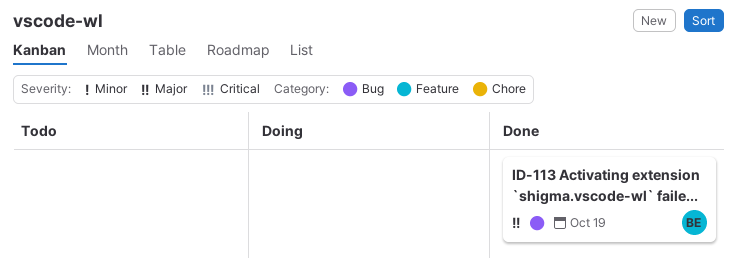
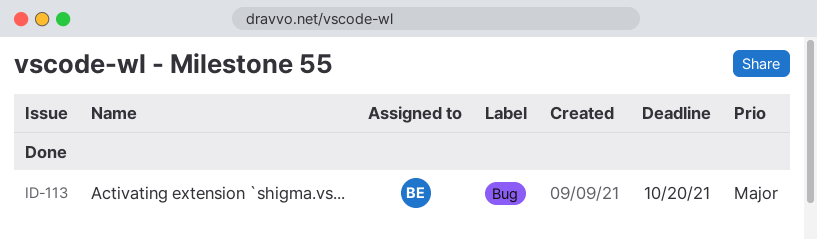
ID-113, due: Oct 19 -> Oct 20

